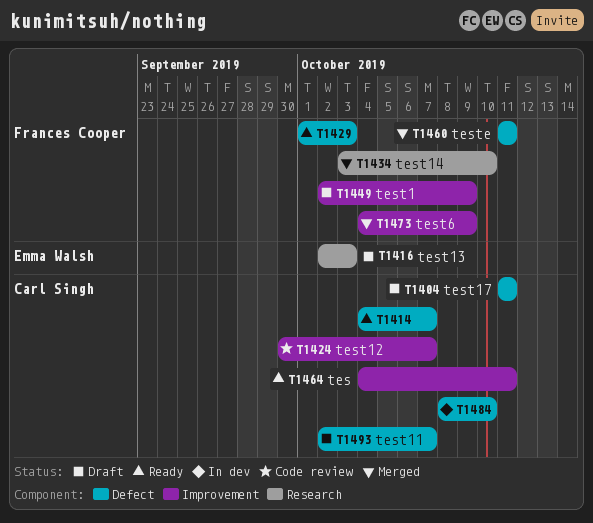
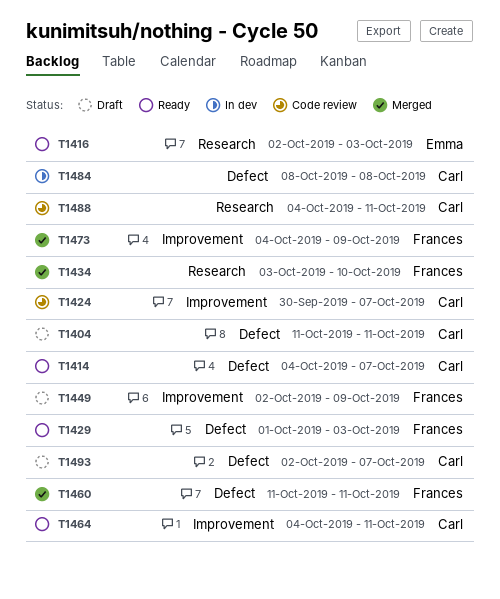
T1416, status: Draft -> Ready
T1484, due: Oct 10 -> Oct 8
T1488: none -> present

